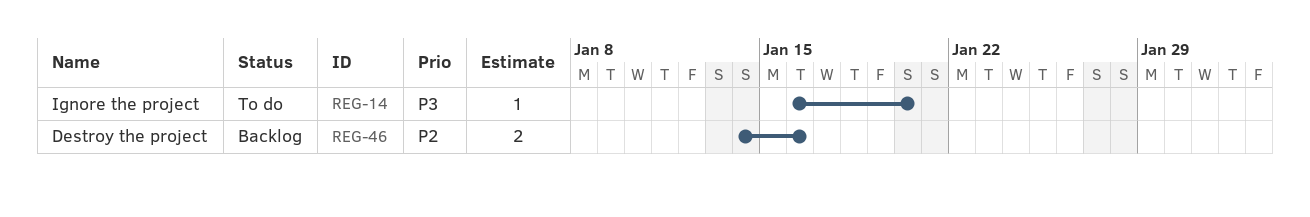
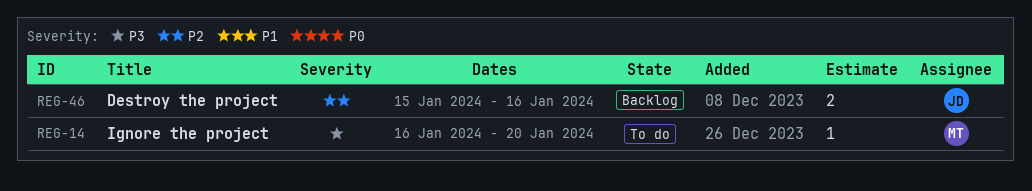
REG-46, start: Jan 14 -> Jan 15

